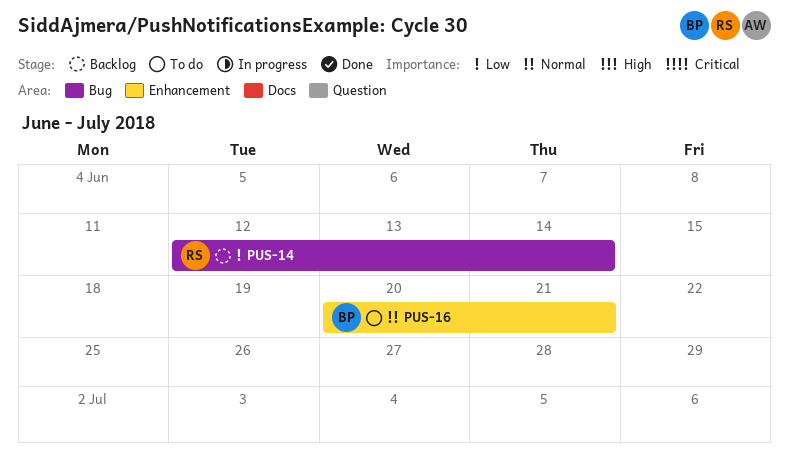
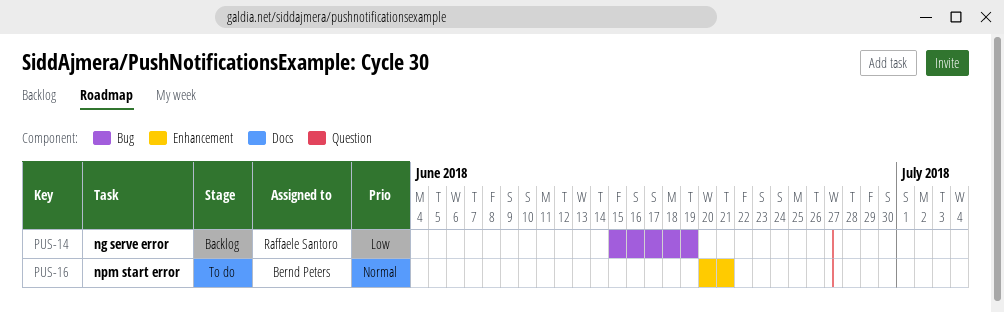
PUS-14, start: Jun 12 -> Jun 15
PUS-14, due: Jun 14 -> Jun 19

